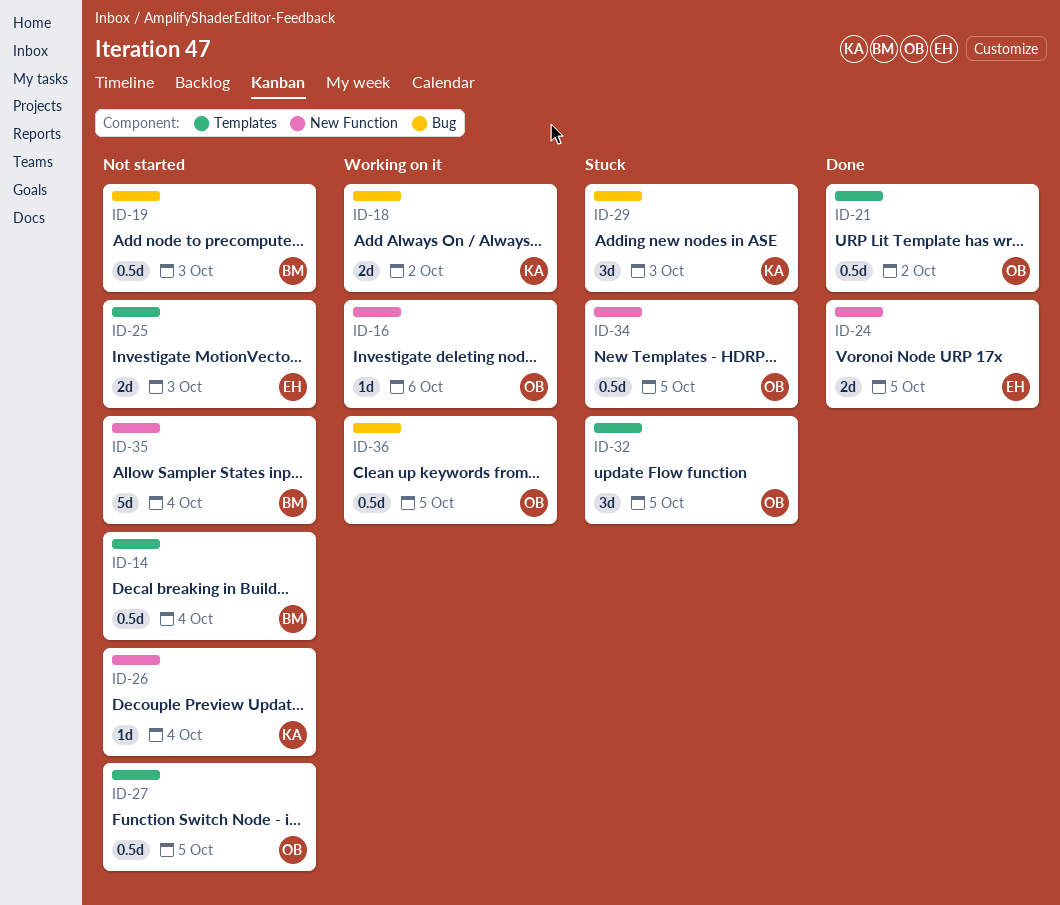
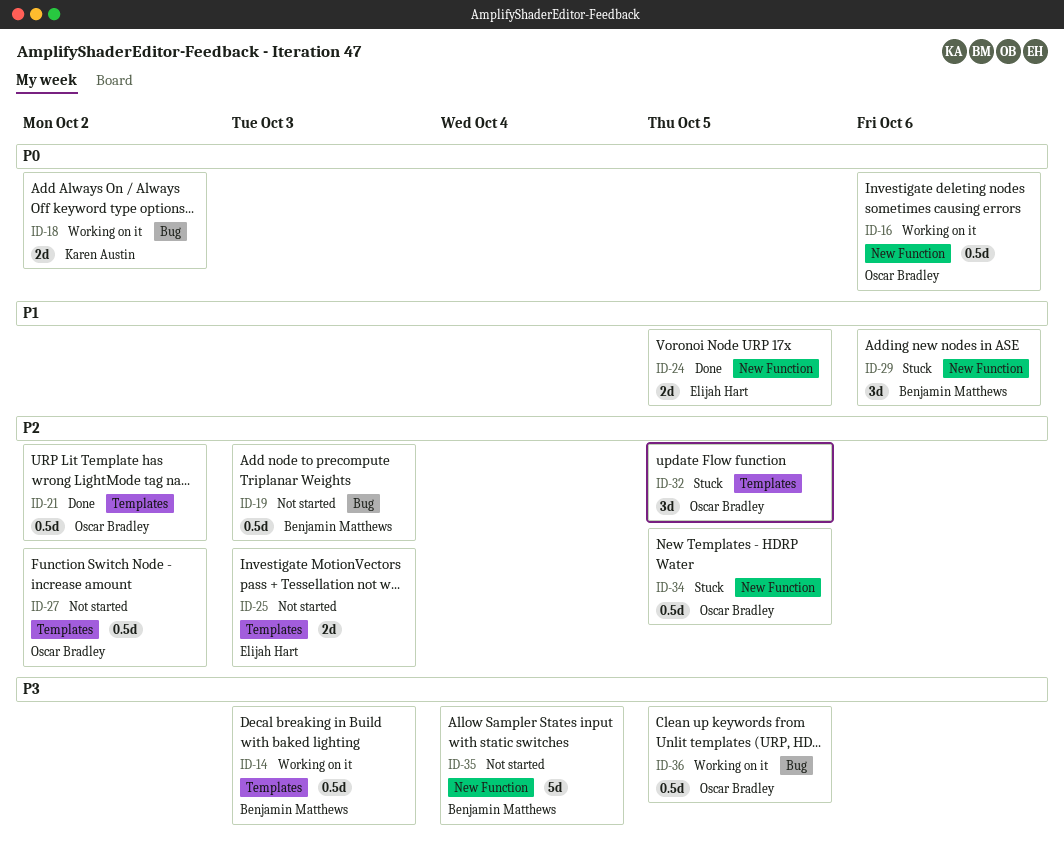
ID-14, status: Not started -> Working on it
ID-14, due: Oct 4 -> Oct 3
ID-16, estimate: 1d -> 0.5d
ID-26: present -> none
ID-27, due: Oct 5 -> Oct 2
ID-29, owner: Karen Austin -> Benjamin Matthews
ID-29, label: Bug -> New Function
ID-29, due: Oct 3 -> Oct 6

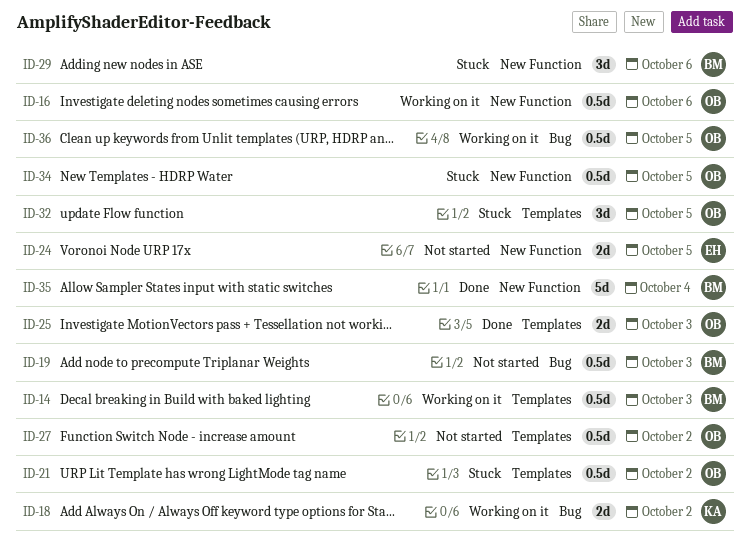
ID-21, status: Done -> Stuck
ID-24, status: Done -> Not started
ID-25, status: Not started -> Done
ID-25, owner: Elijah Hart -> Oscar Bradley
ID-35, status: Not started -> Done

